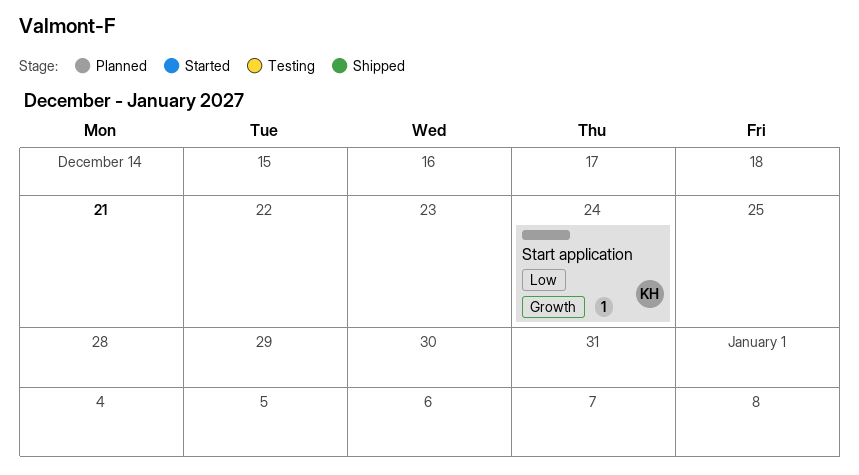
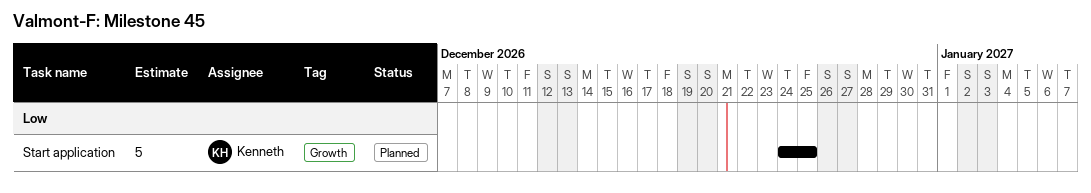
Start application, estimate: 1 -> 5
Start application, due: Dec 24 -> Dec 25

